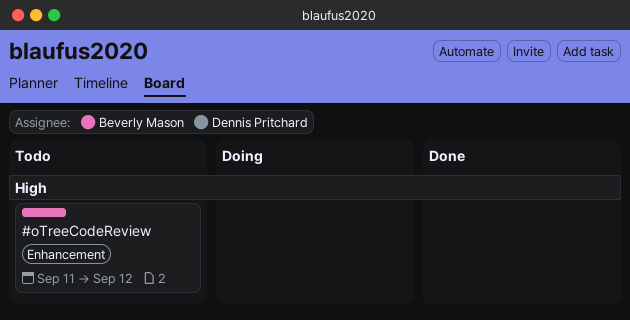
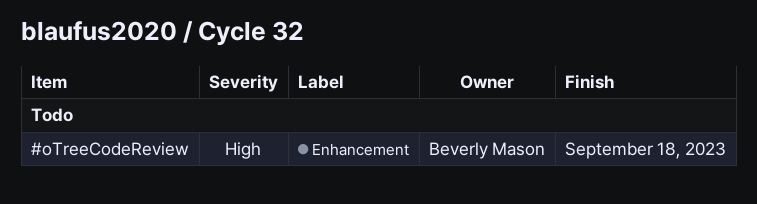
#oTreeCodeReview, due: Sep 12 -> Sep 18

